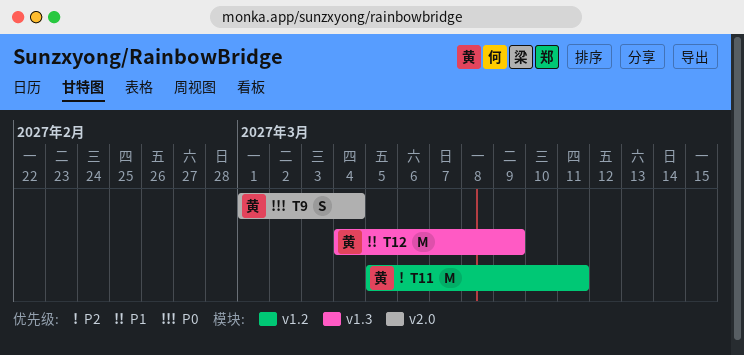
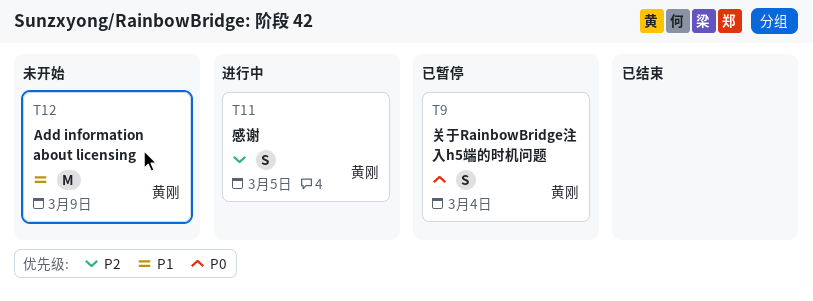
T11, estimate: M -> S
T11, due: Mar 11 -> Mar 5

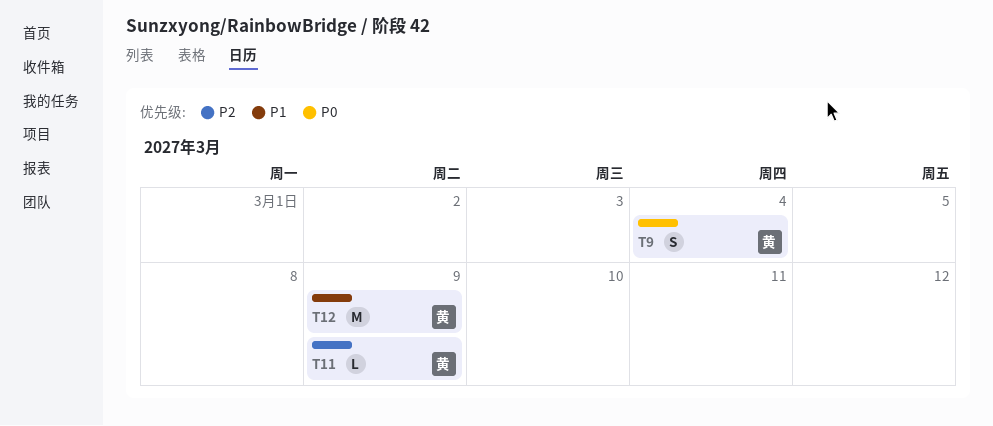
T11, estimate: S -> L
T11, due: Mar 5 -> Mar 9

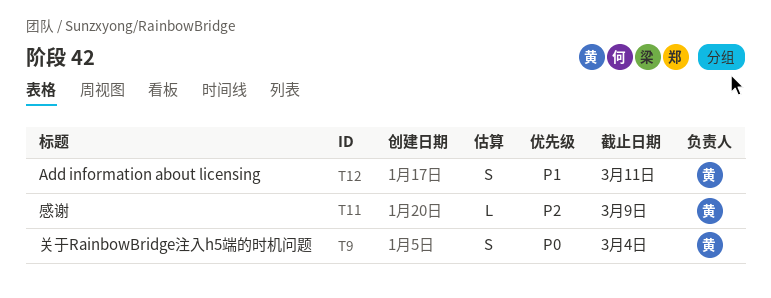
T12, estimate: M -> S
T12, due: Mar 9 -> Mar 11

